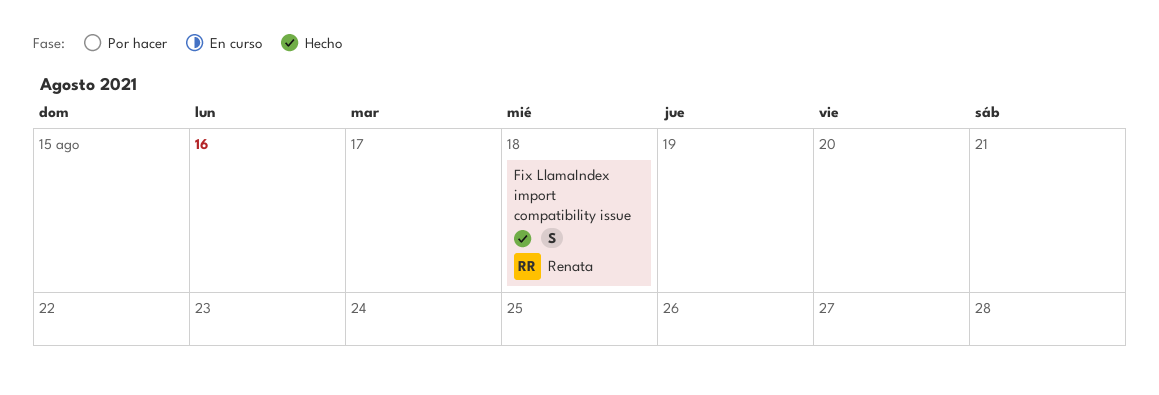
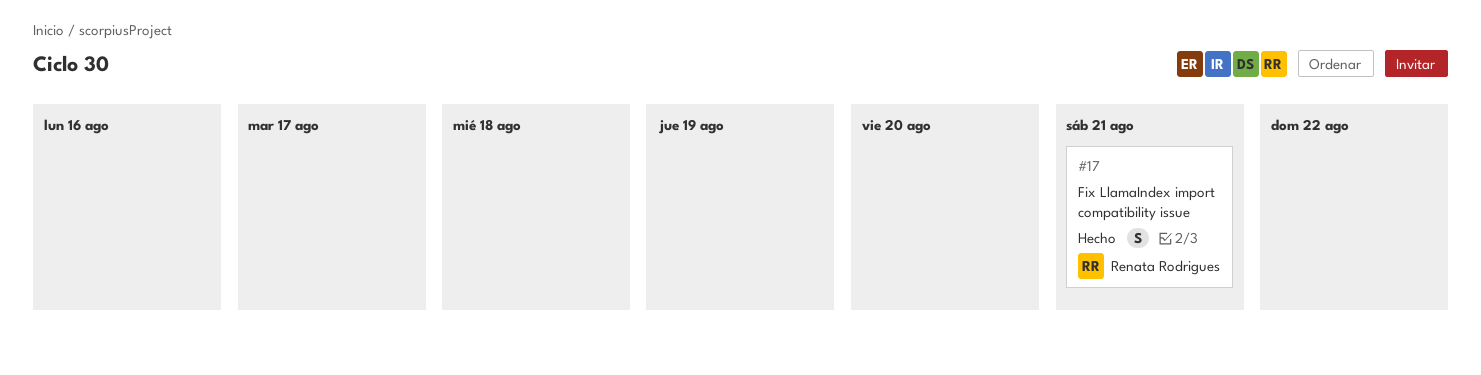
Fix LlamaIndex import compatibility issue, due: Aug 18 -> Aug 21

